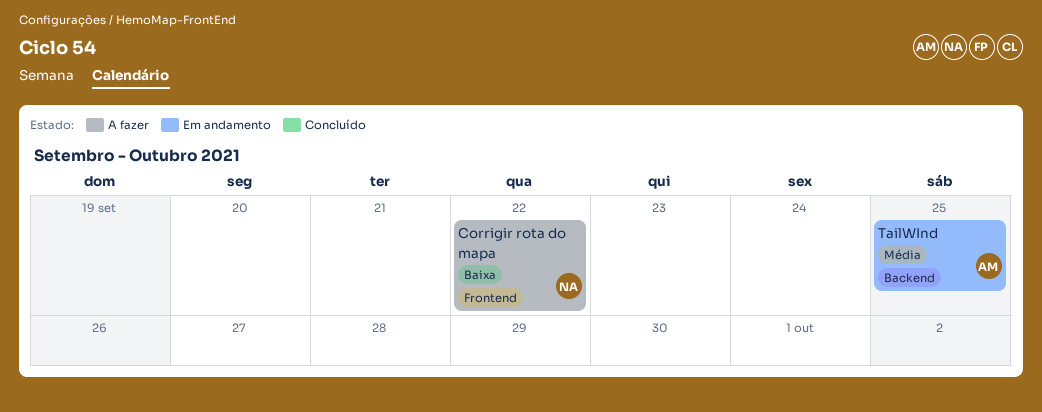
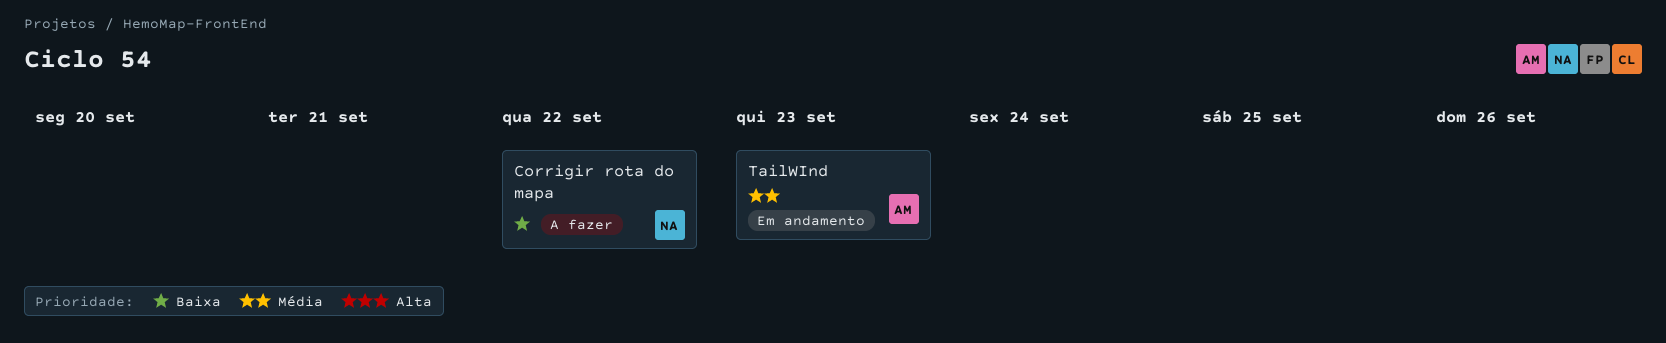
TailWInd, due: Sep 25 -> Sep 23

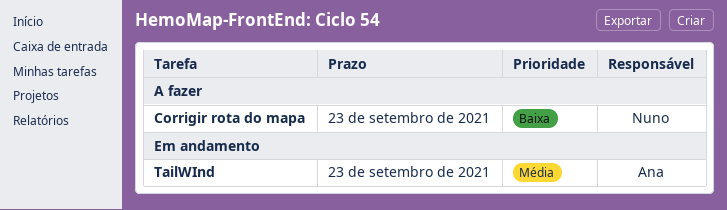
Corrigir rota do mapa, due: Sep 22 -> Sep 23

